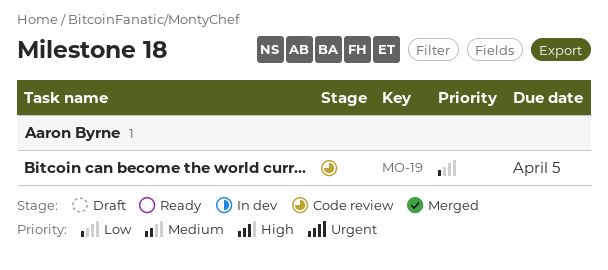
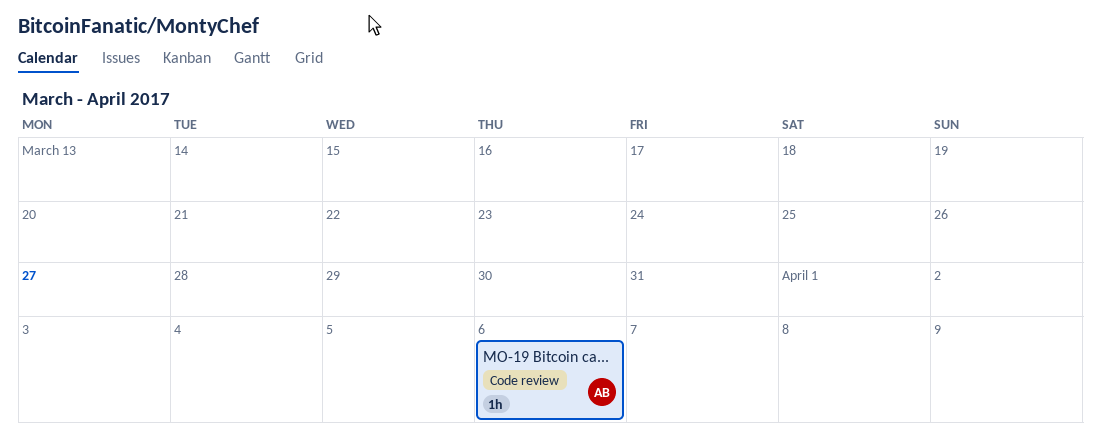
MO-19, due: Apr 5 -> Apr 6

